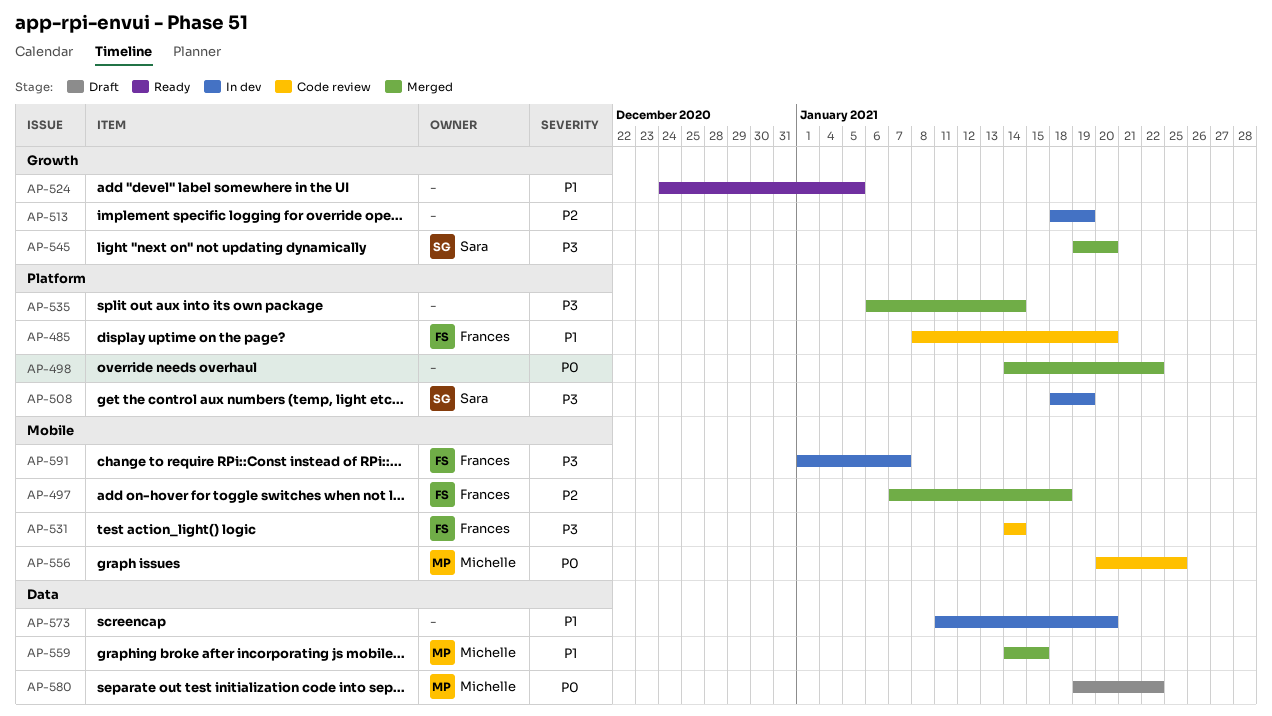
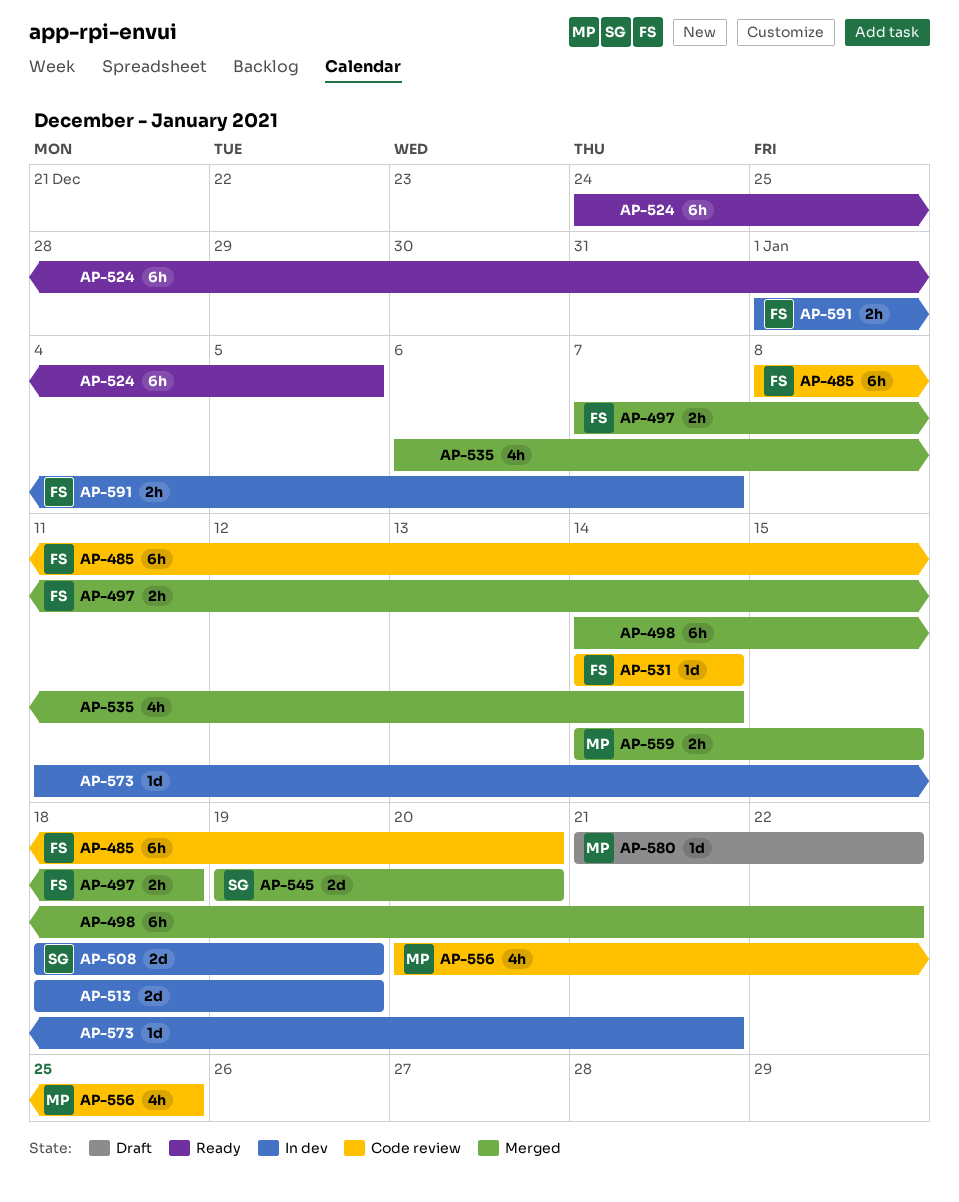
AP-573, due: Jan 20 -> Jan 21
AP-580, start: Jan 19 -> Jan 21

